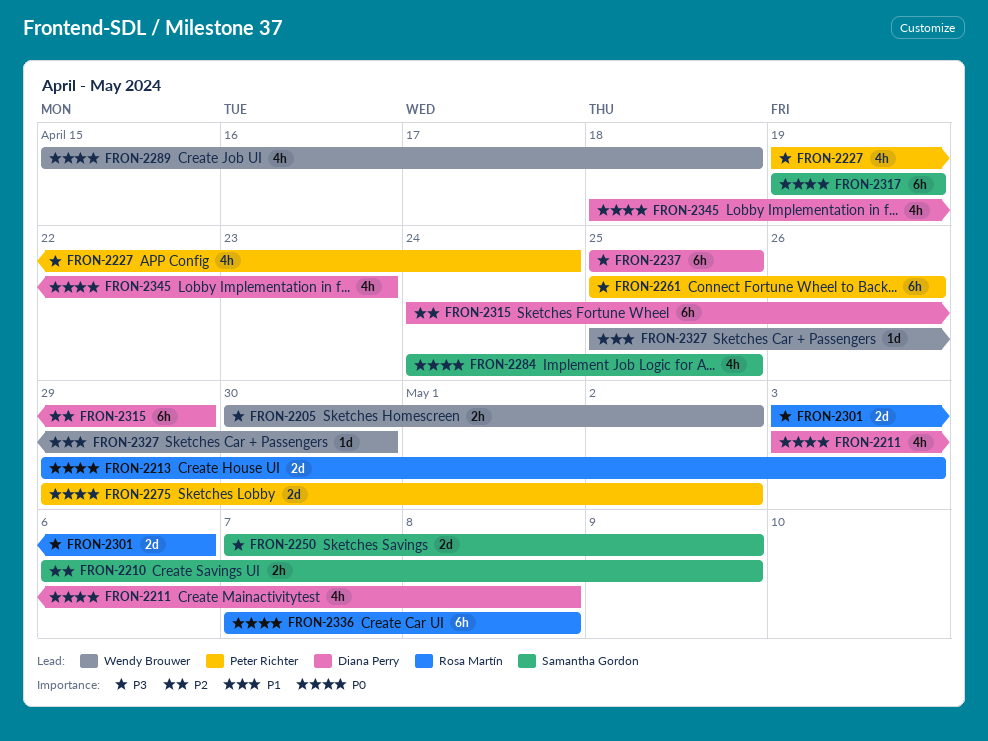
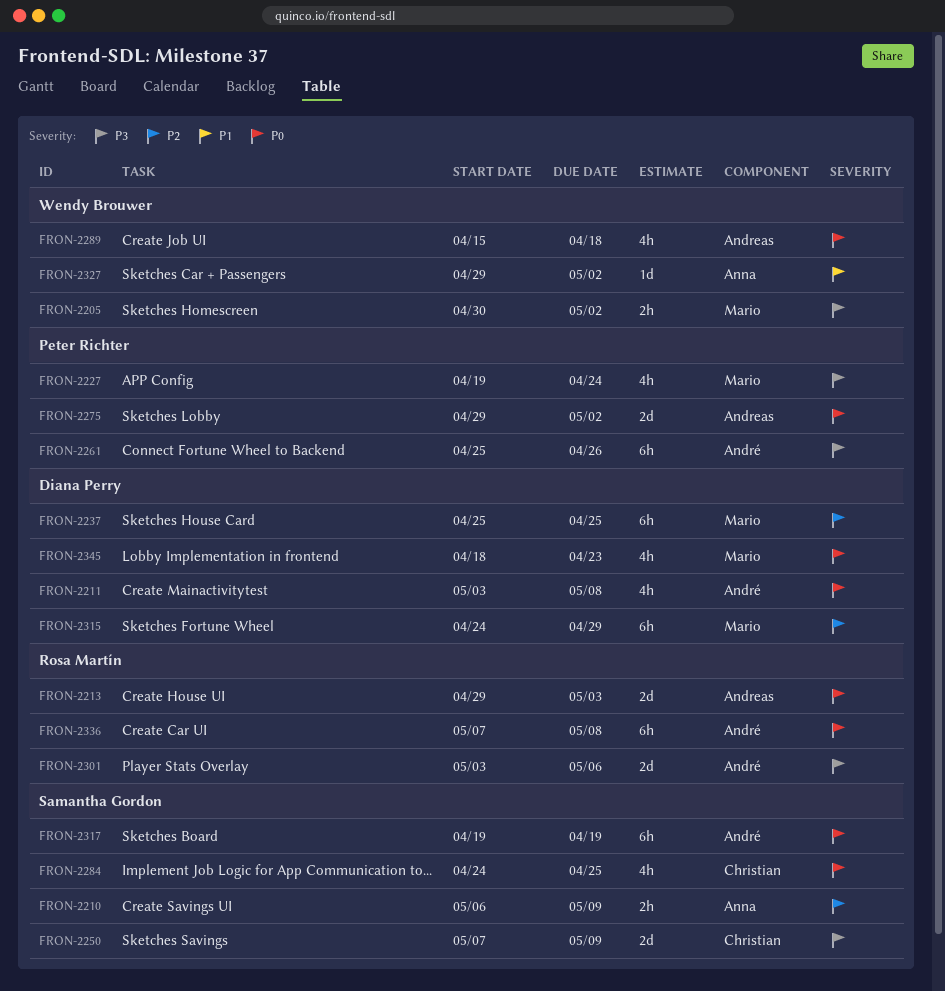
FRON-2237, priority: P3 -> P2
FRON-2327, start: Apr 25 -> Apr 29
FRON-2327, due: Apr 30 -> May 2

